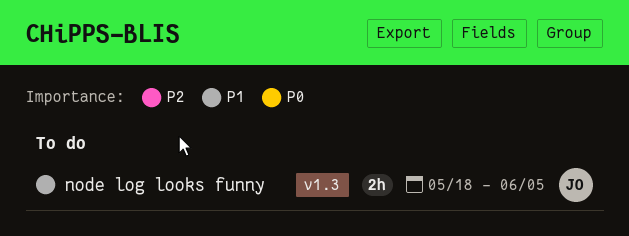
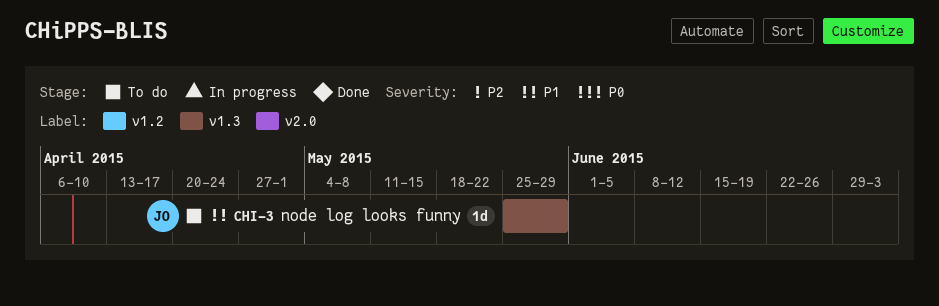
node log looks funny, estimate: 2h -> 1d
node log looks funny, start: May 18 -> May 25
node log looks funny, due: Jun 5 -> May 29

